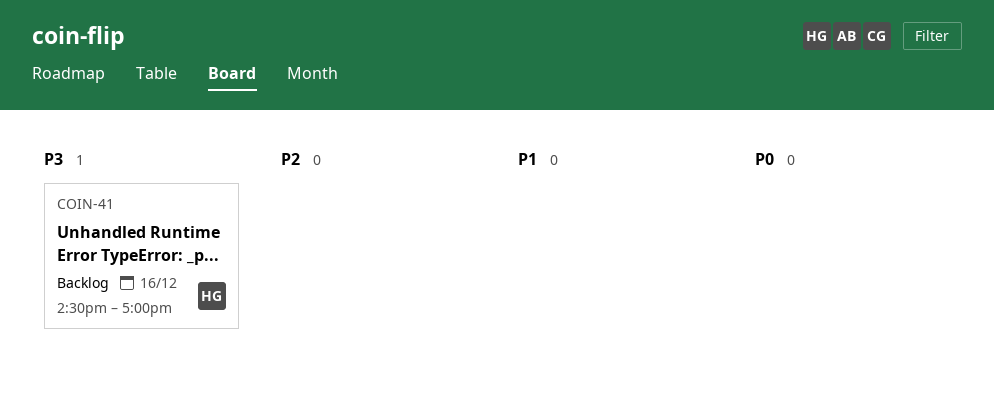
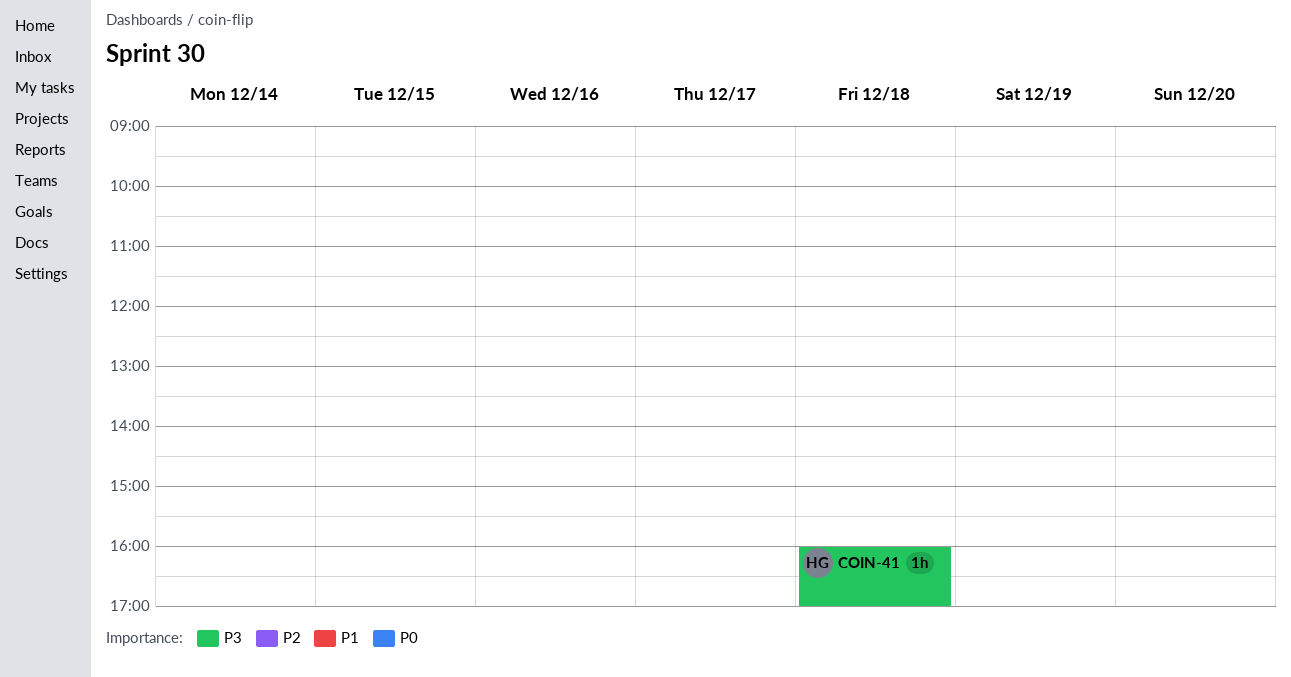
COIN-41, day: Dec 16 -> Dec 18
COIN-41, begins: 14:30 -> 16:00

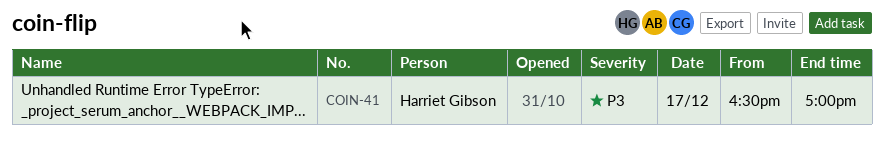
COIN-41, day: Dec 18 -> Dec 17
COIN-41, begins: 16:00 -> 16:30

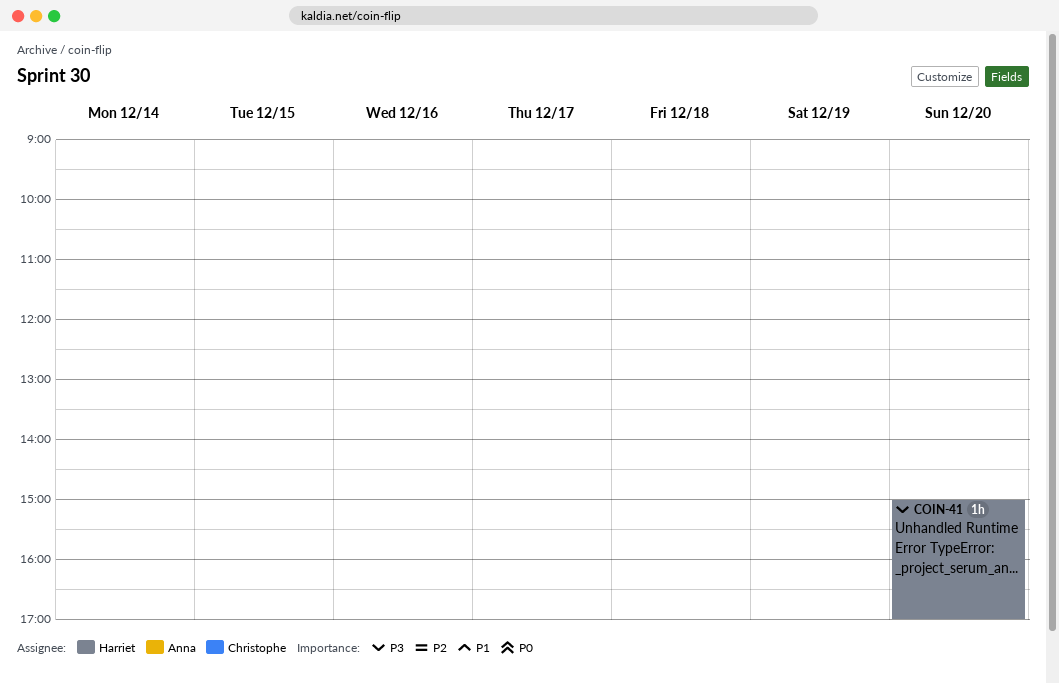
COIN-41, day: Dec 17 -> Dec 20
COIN-41, begins: 16:30 -> 15:00

